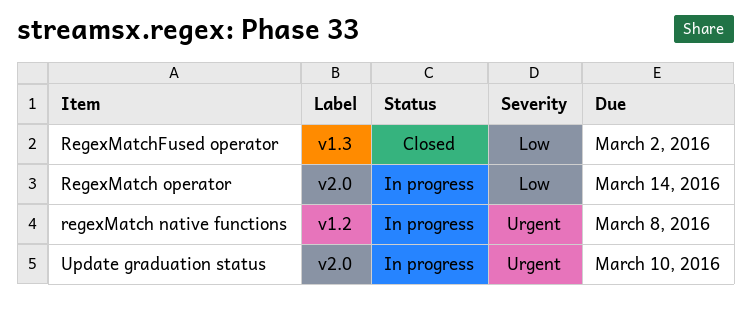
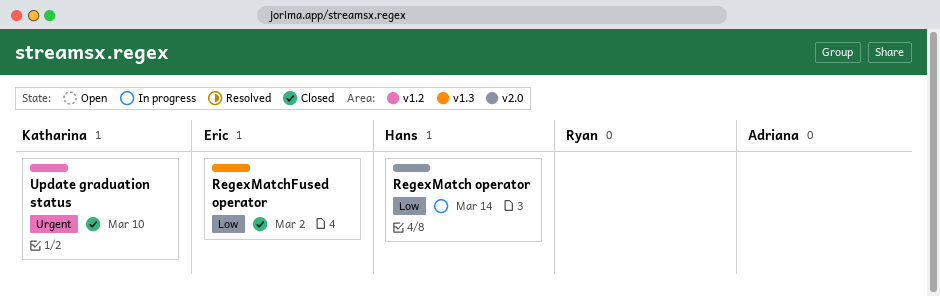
regexMatch native functions: present -> none
Update graduation status, status: In progress -> Closed
Update graduation status, label: v2.0 -> v1.2

